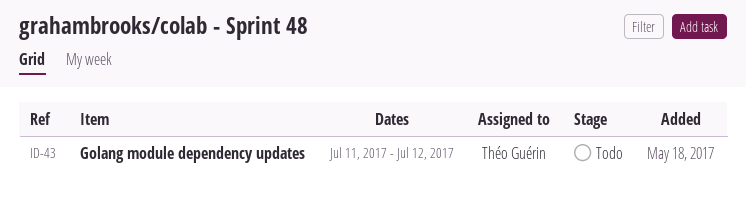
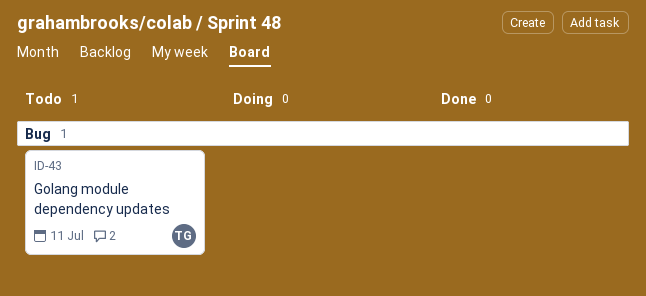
ID-43, due: Jul 12 -> Jul 11

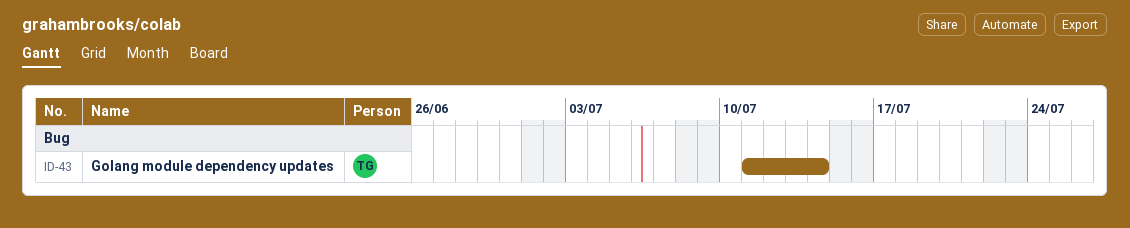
ID-43, due: Jul 11 -> Jul 14

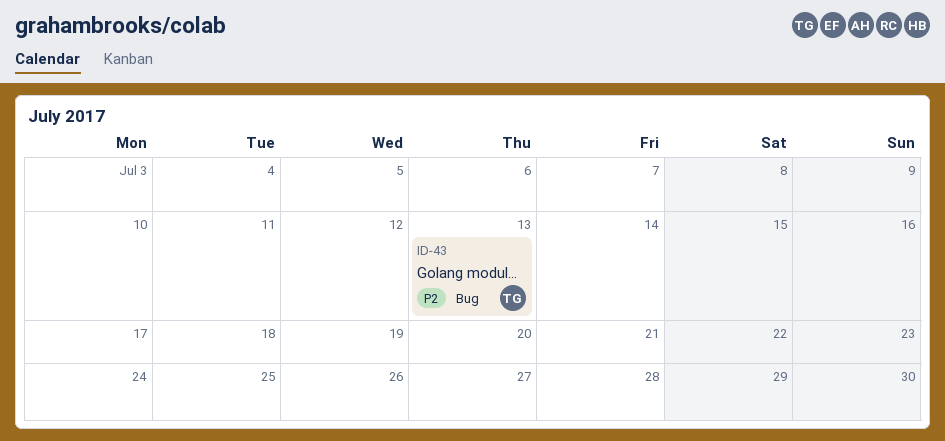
ID-43, due: Jul 14 -> Jul 13

